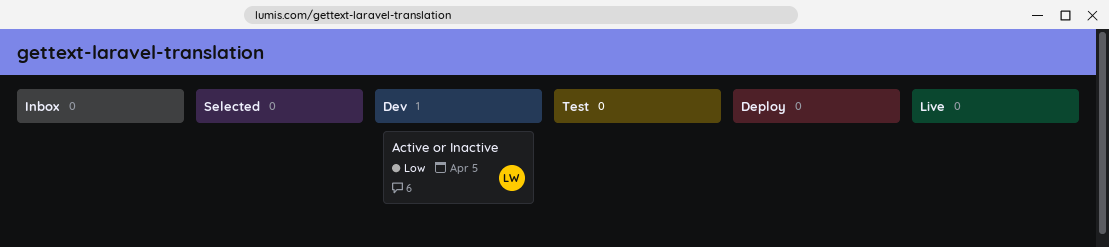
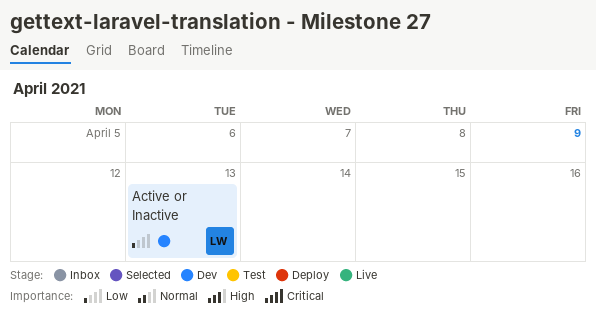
Active or Inactive, due: Apr 5 -> Apr 13

